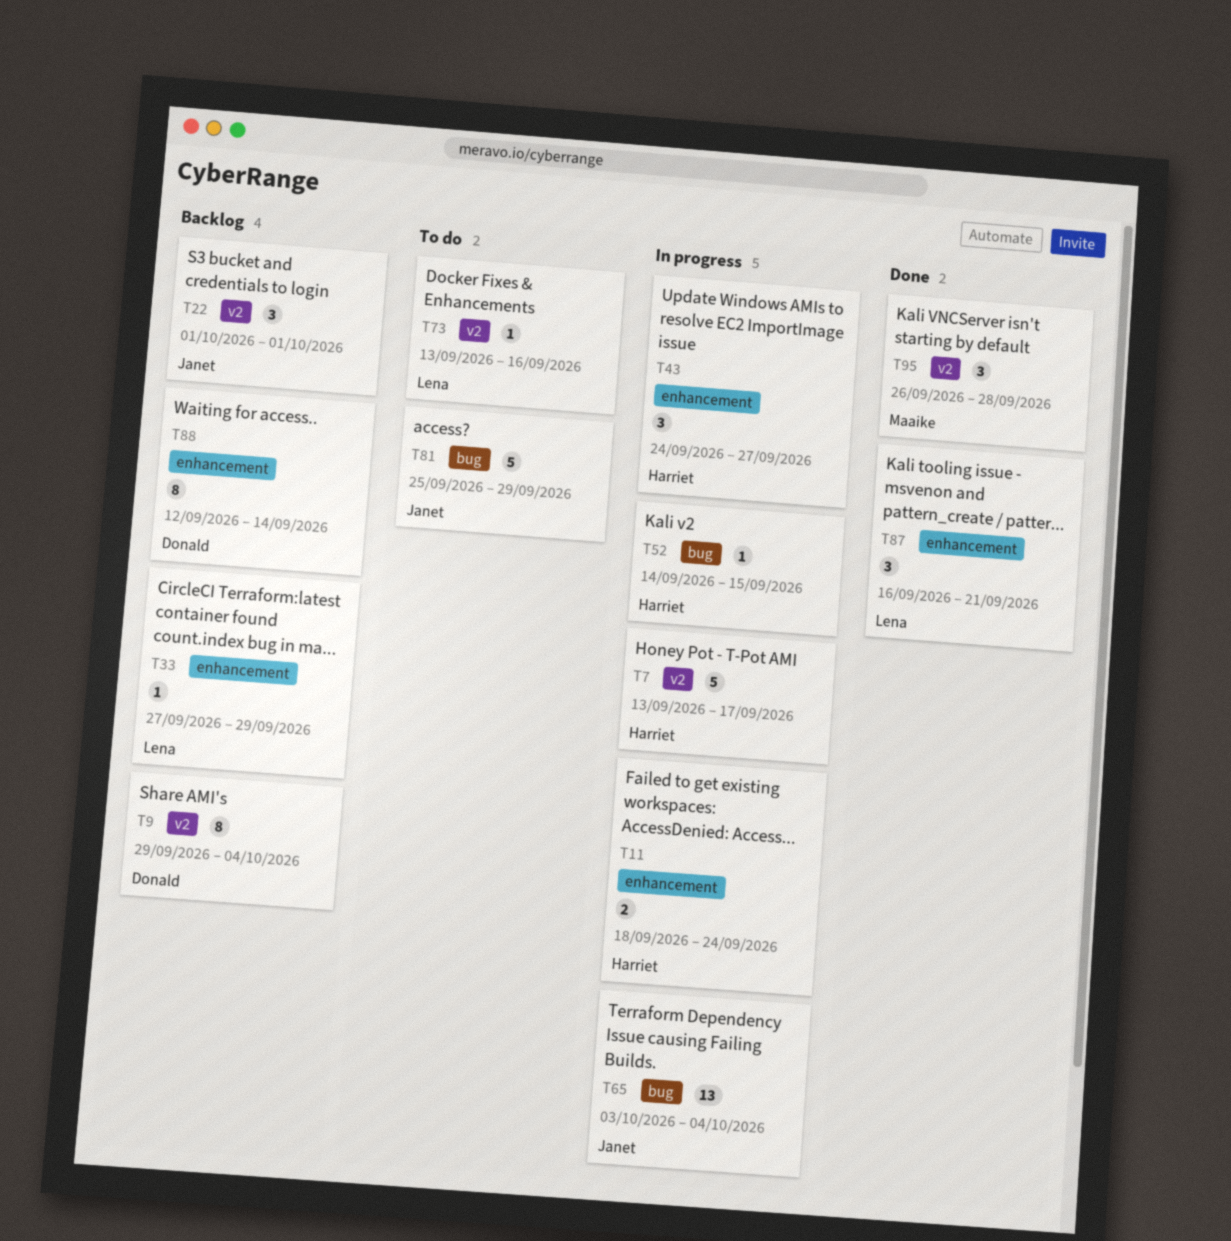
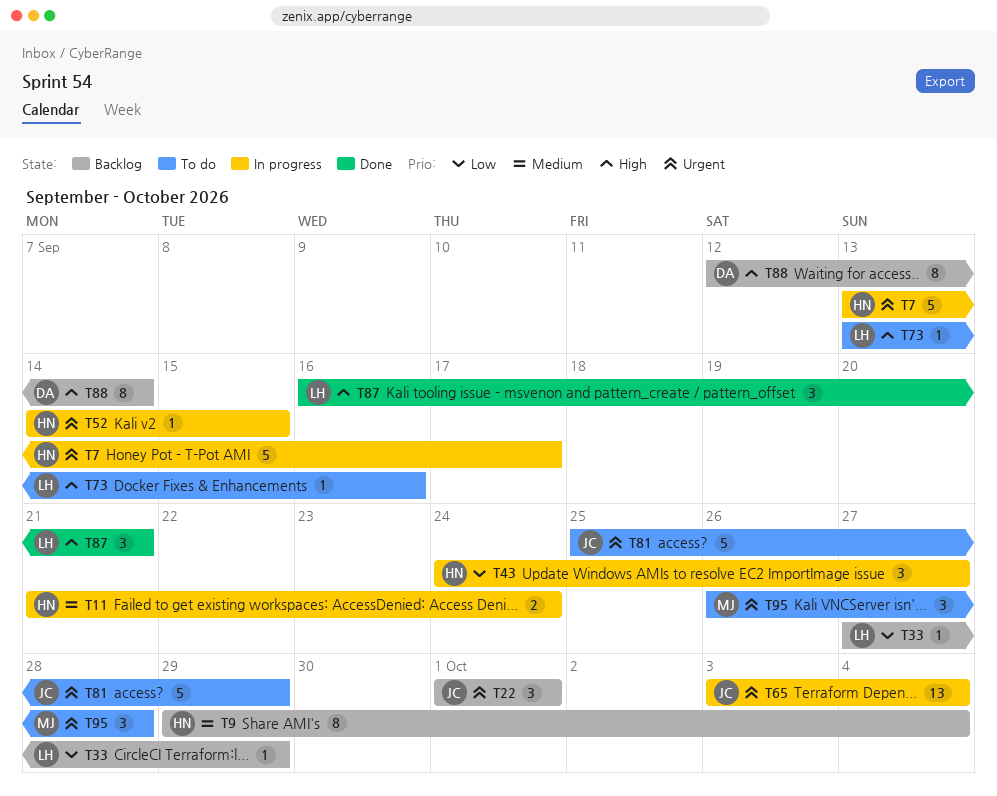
T9, owner: Donald -> Harriet
T11, start: Sep 18 -> Sep 21
T95, status: Done -> To do

